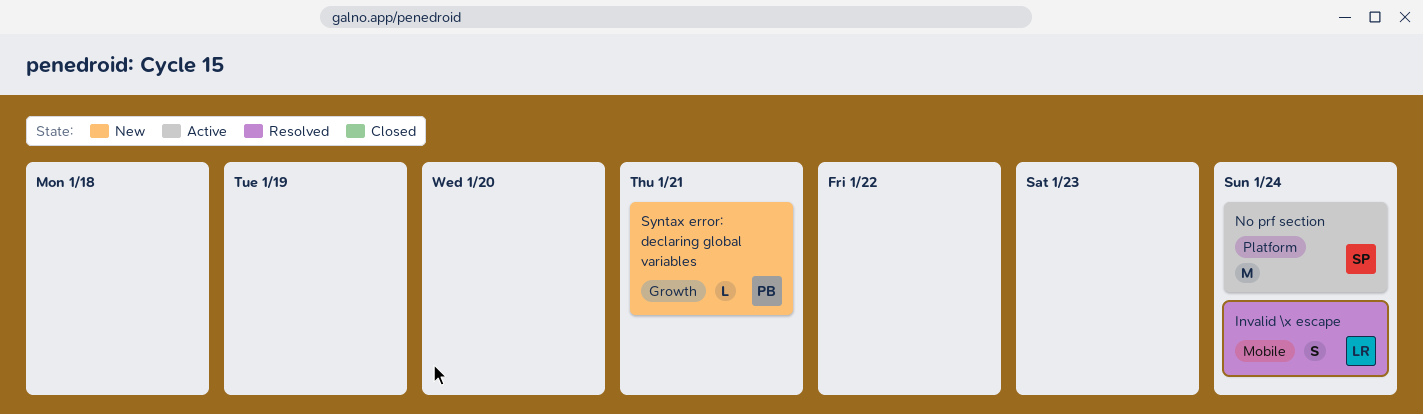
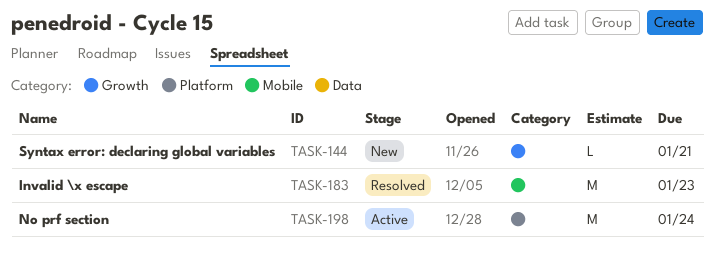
Invalid \x escape, estimate: S -> M
Invalid \x escape, due: Jan 24 -> Jan 23

